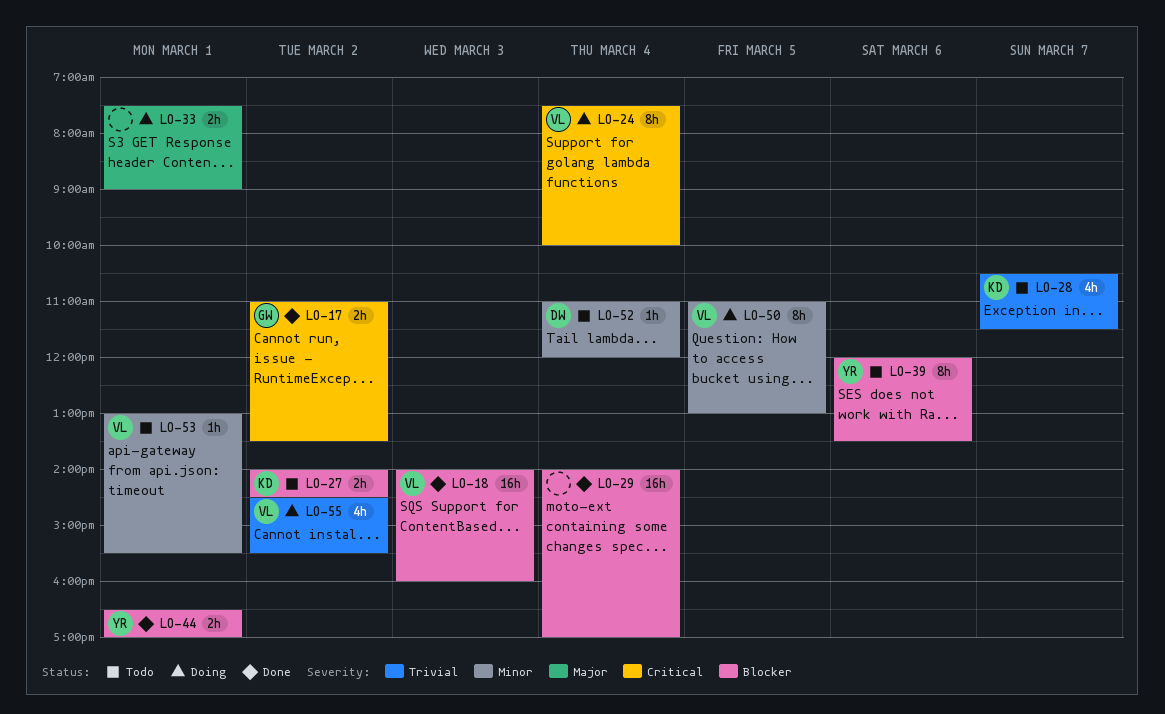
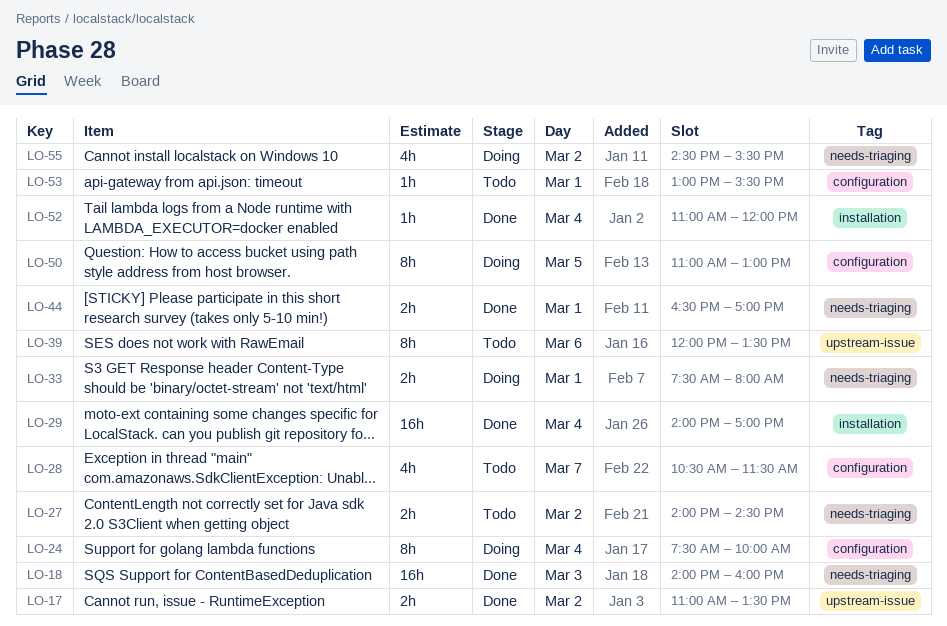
LO-33, ends: 09:00 -> 08:00
LO-52, status: Todo -> Done

